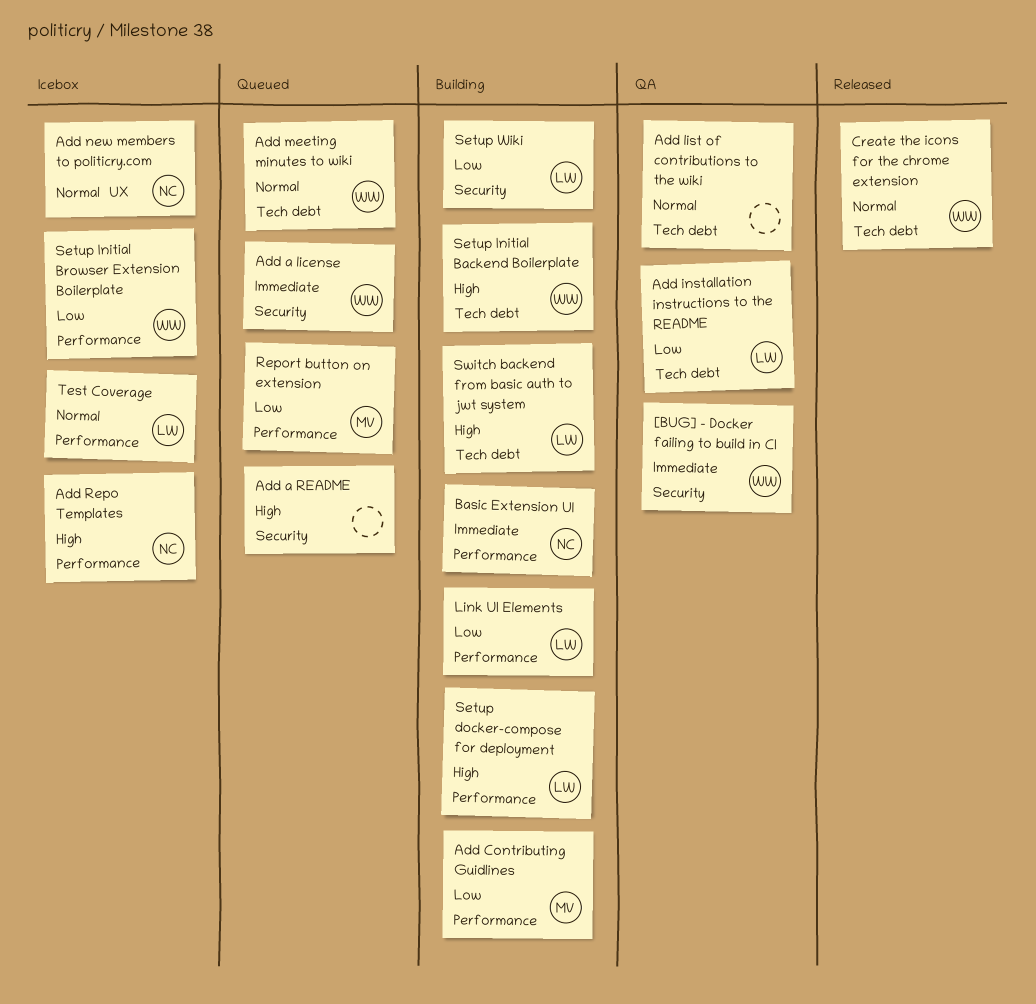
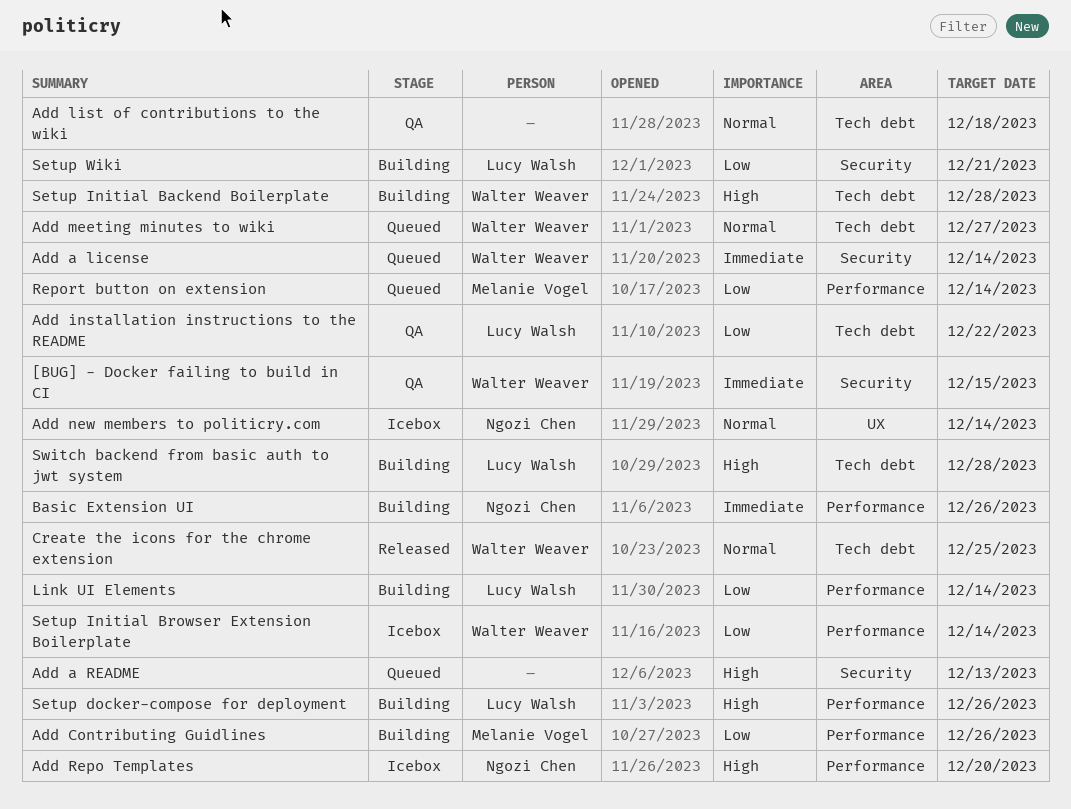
Test Coverage: present -> none

